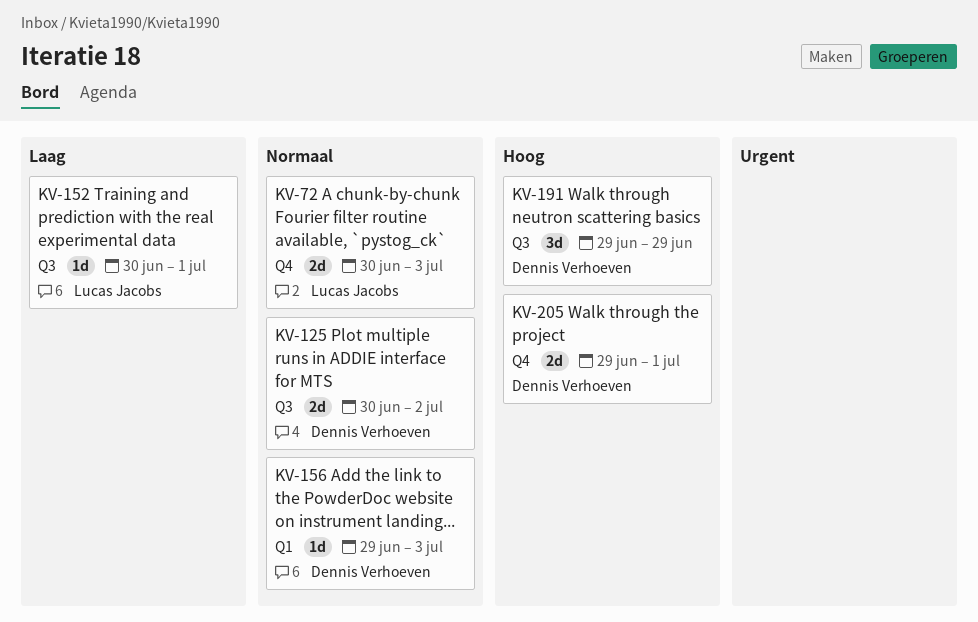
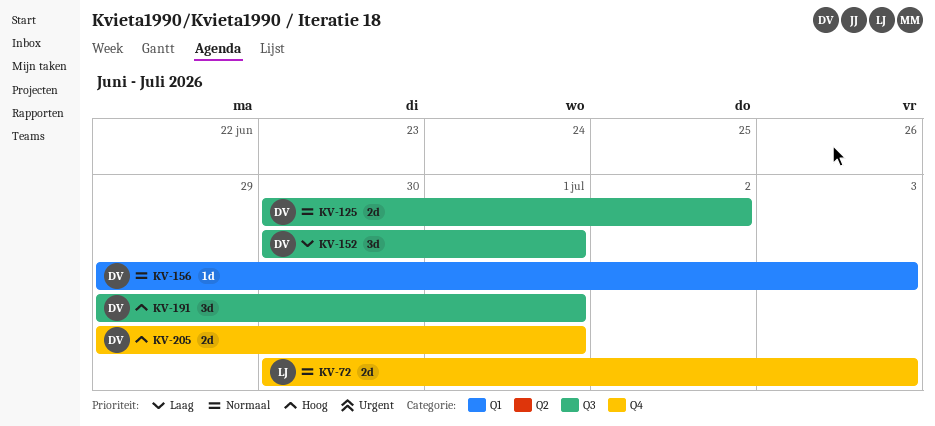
KV-152, owner: Lucas Jacobs -> Dennis Verhoeven
KV-152, estimate: 1d -> 3d
KV-191, due: Jun 29 -> Jul 1

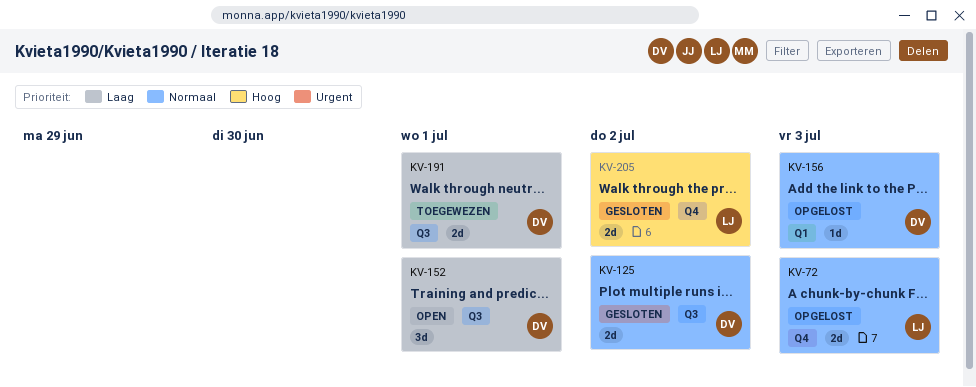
KV-191, priority: Hoog -> Laag
KV-191, estimate: 3d -> 2d
KV-205, owner: DV -> LJ
KV-205, due: Jul 1 -> Jul 2

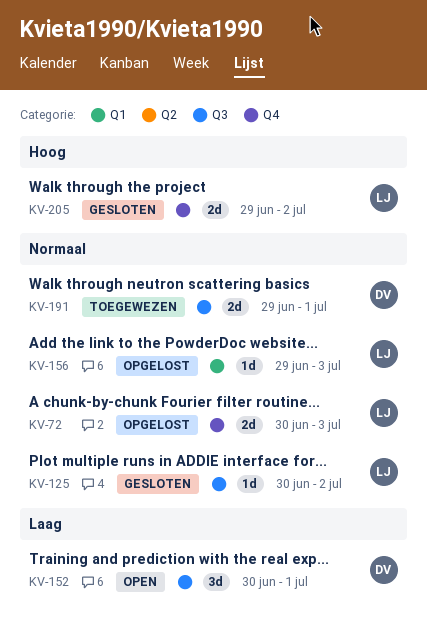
KV-125, owner: DV -> LJ
KV-125, estimate: 2d -> 1d
KV-156, owner: DV -> LJ
KV-191, priority: Laag -> Normaal

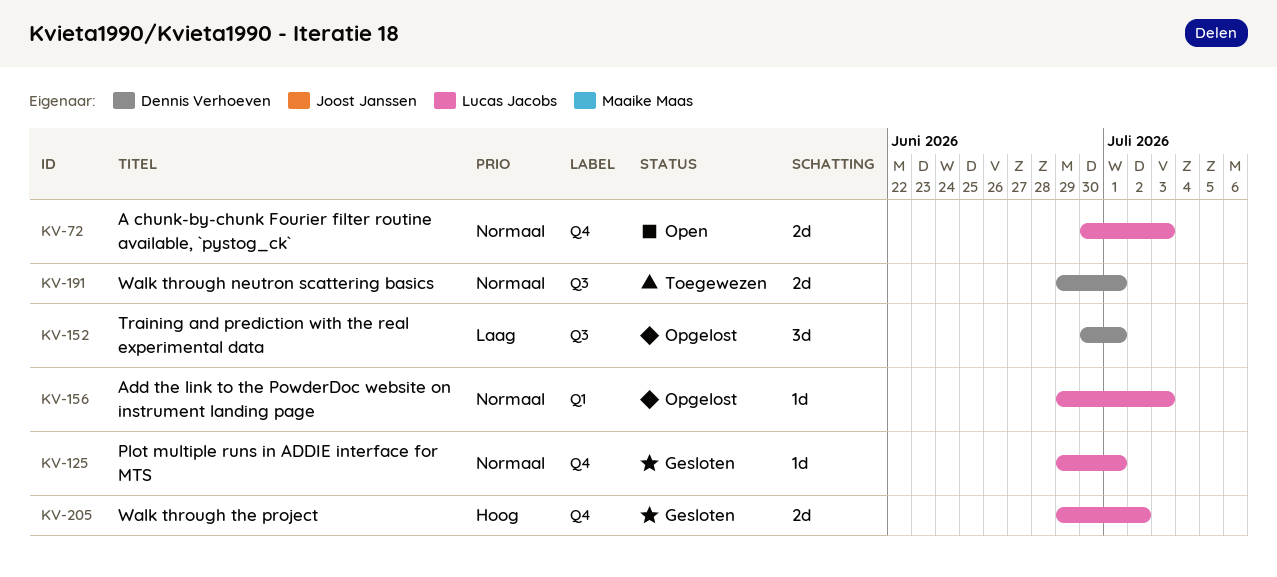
KV-72, status: Opgelost -> Open
KV-125, label: Q3 -> Q4
KV-125, start: Jun 30 -> Jun 29
KV-125, due: Jul 2 -> Jul 1
KV-152, status: Open -> Opgelost

